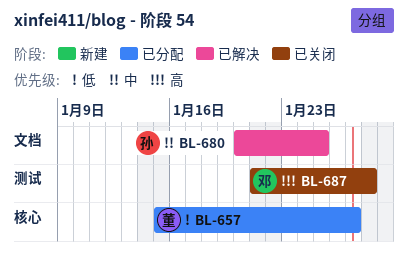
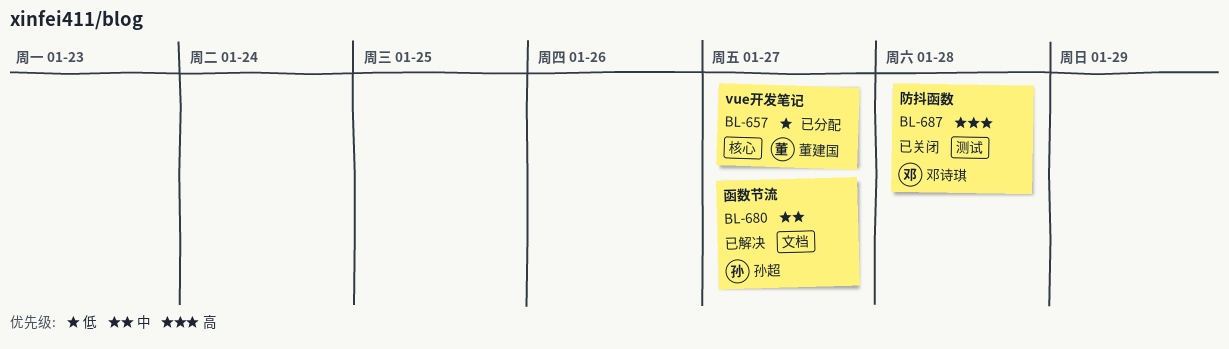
BL-680, due: Jan 25 -> Jan 27

